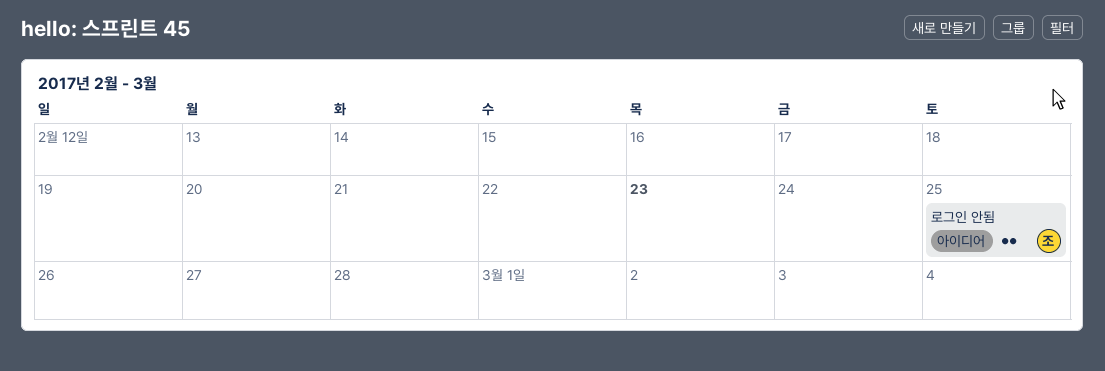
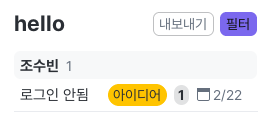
로그인 안됨, estimate: 2 -> 1
로그인 안됨, due: Feb 25 -> Feb 22

